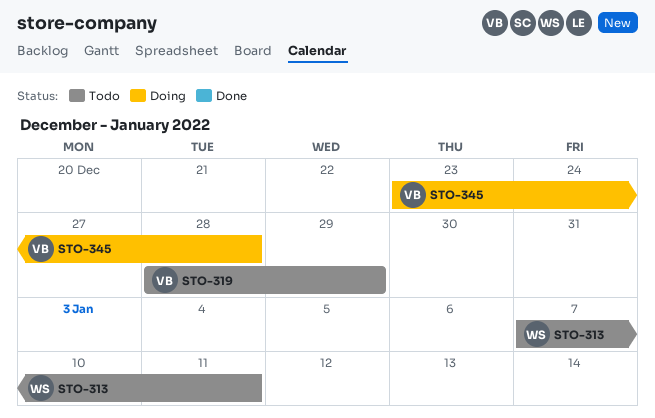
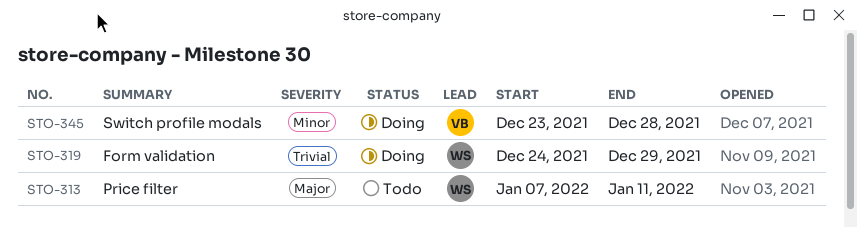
STO-319, status: Todo -> Doing
STO-319, owner: VB -> WS
STO-319, start: Dec 28 -> Dec 24

